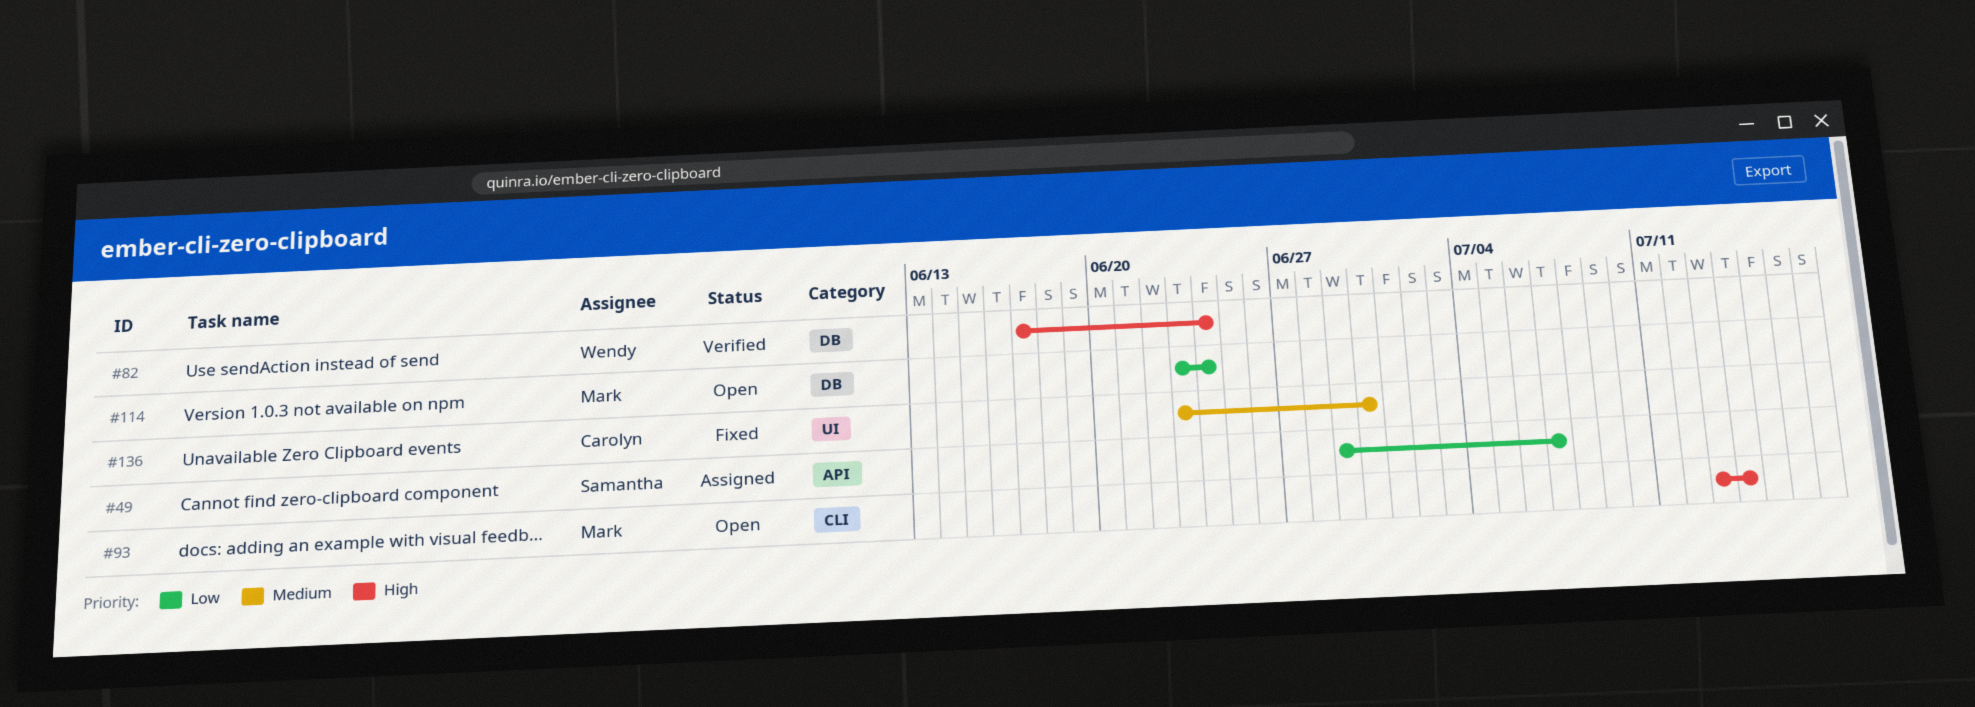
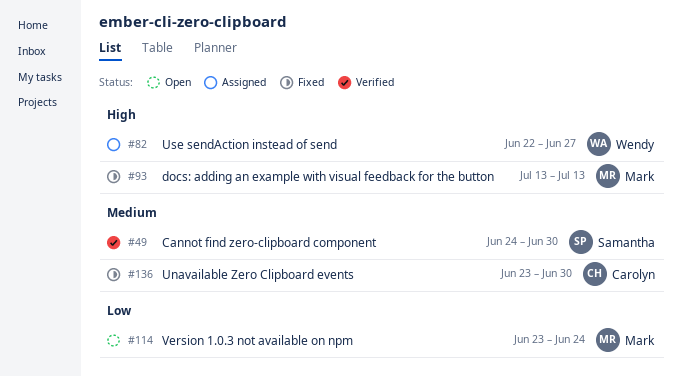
#49, status: Assigned -> Verified
#49, priority: Low -> Medium
#49, start: Jun 29 -> Jun 24
#49, due: Jul 7 -> Jun 30
#82, status: Verified -> Assigned
#82, start: Jun 17 -> Jun 22
#82, due: Jun 24 -> Jun 27
#93, status: Open -> Fixed
#93, due: Jul 14 -> Jul 13

